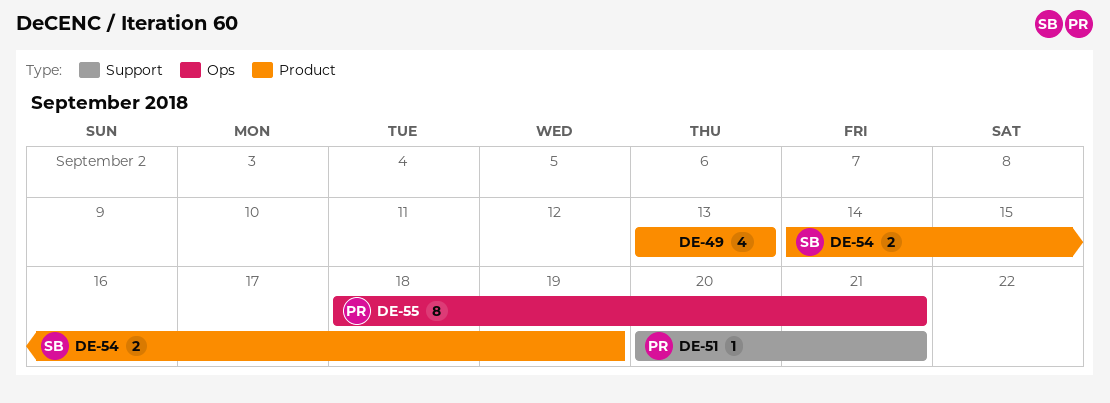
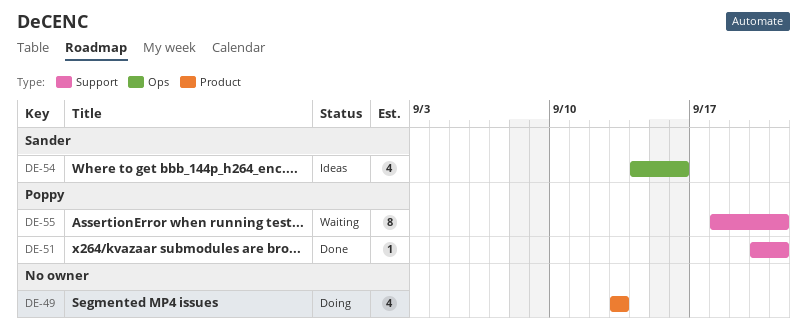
DE-54, label: Product -> Ops
DE-54, estimate: 2 -> 4
DE-54, due: Sep 19 -> Sep 16
DE-55, label: Ops -> Support

